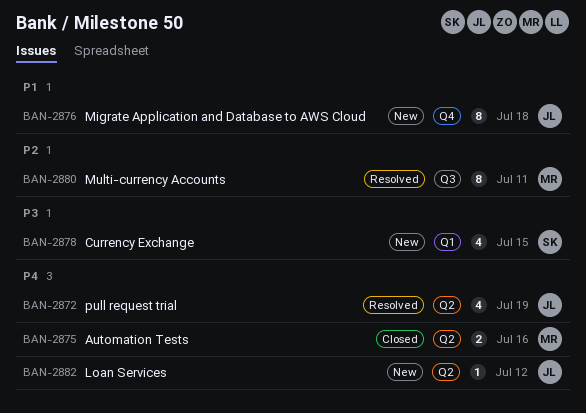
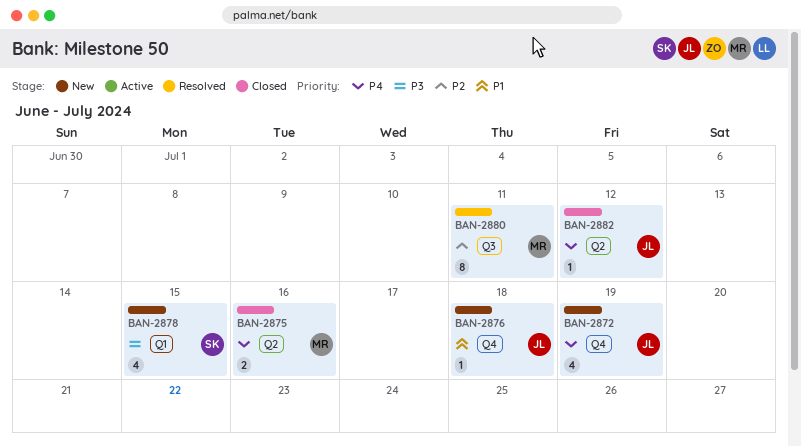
BAN-2872, status: Resolved -> New
BAN-2872, label: Q2 -> Q4
BAN-2876, estimate: 8 -> 1
BAN-2882, status: New -> Closed

